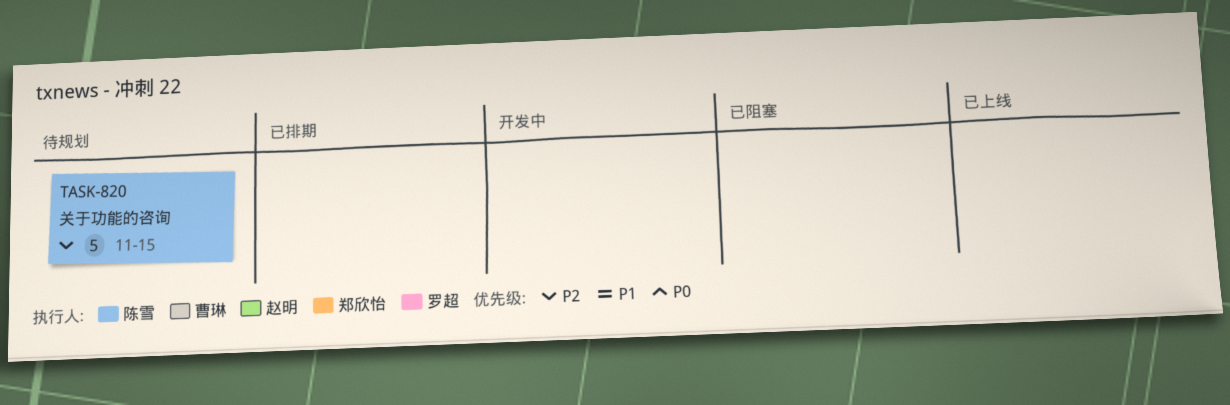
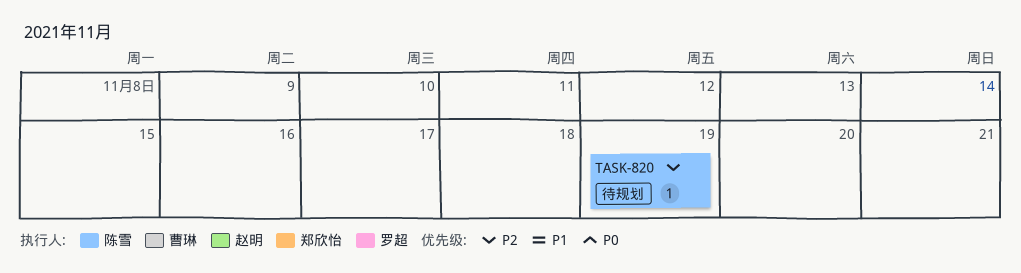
TASK-820, estimate: 5 -> 1
TASK-820, due: Nov 15 -> Nov 19

